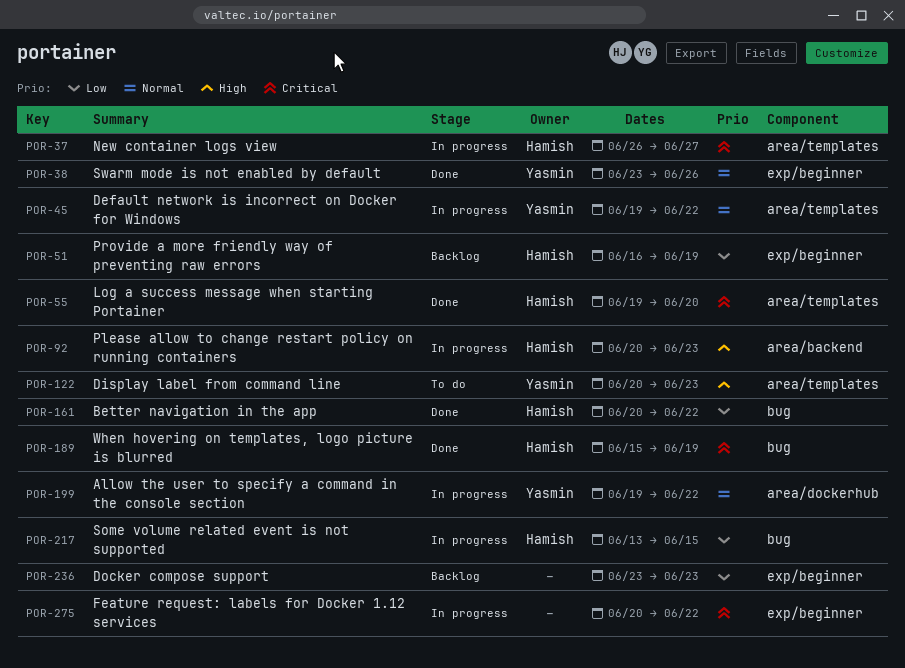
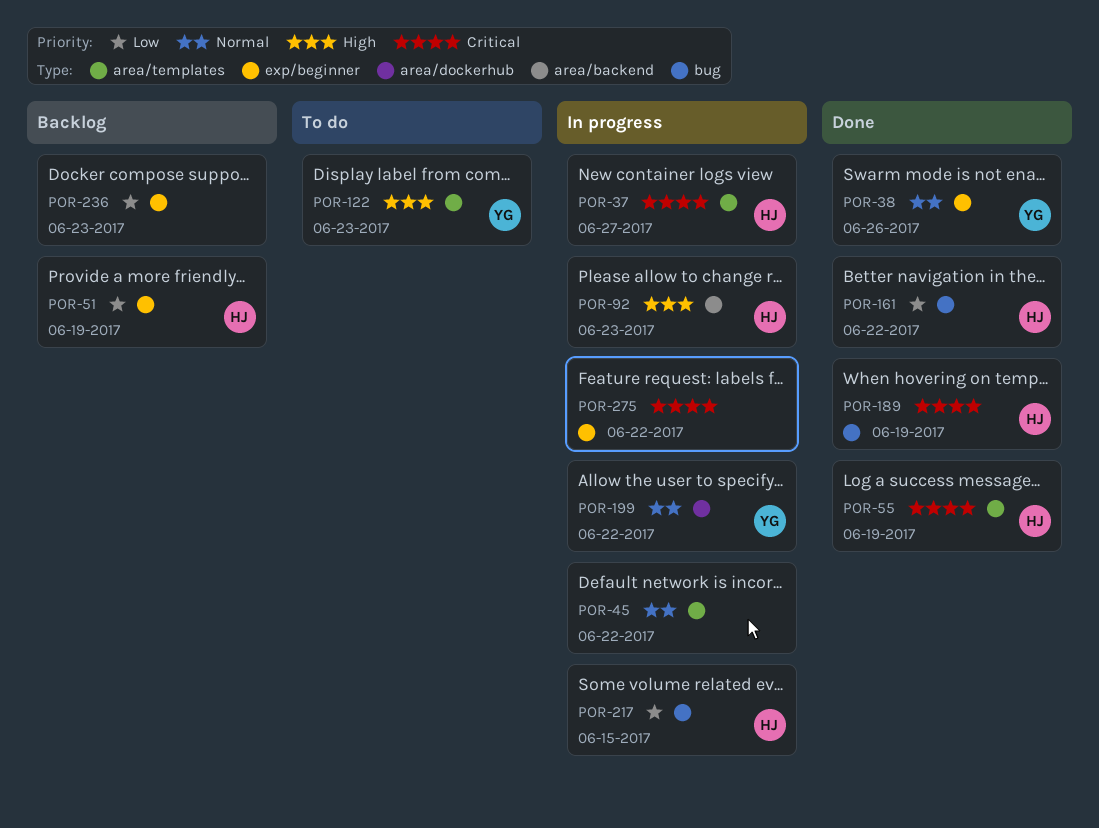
POR-45, owner: Yasmin -> none
POR-55, due: Jun 20 -> Jun 19

